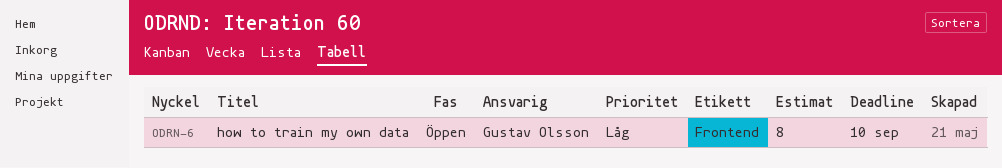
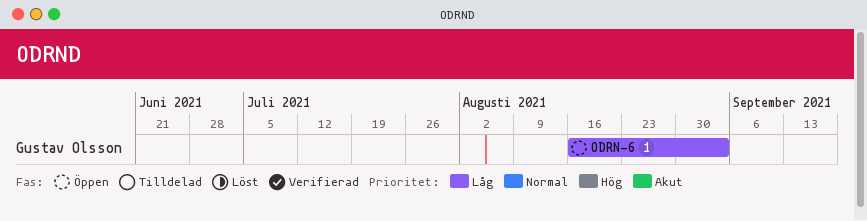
ODRN-6, estimate: 8 -> 1
ODRN-6, due: Sep 10 -> Sep 3

